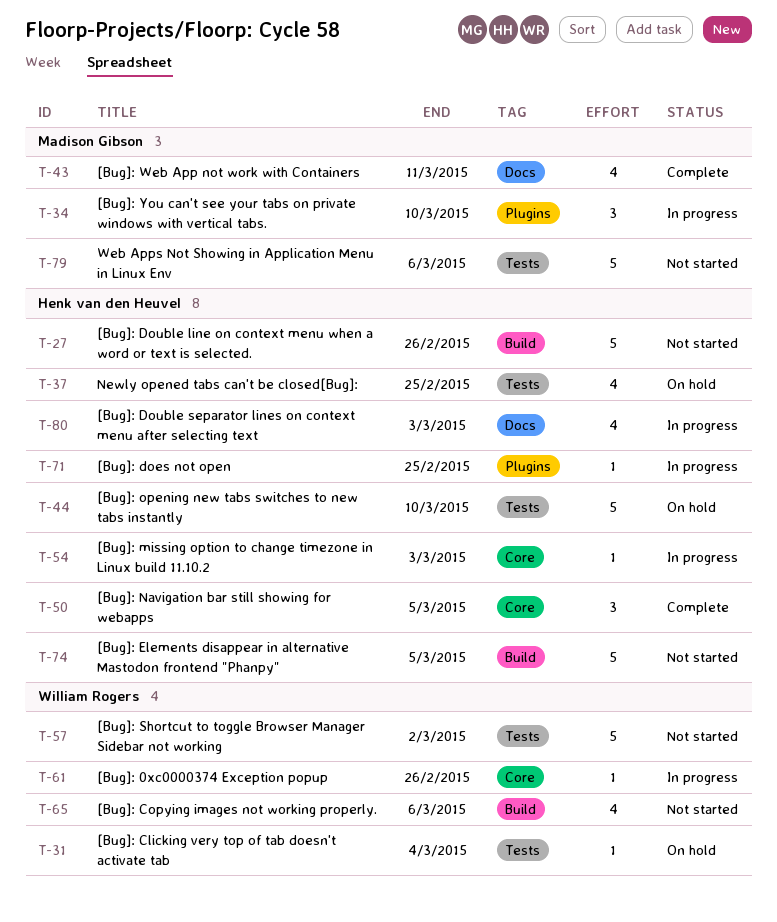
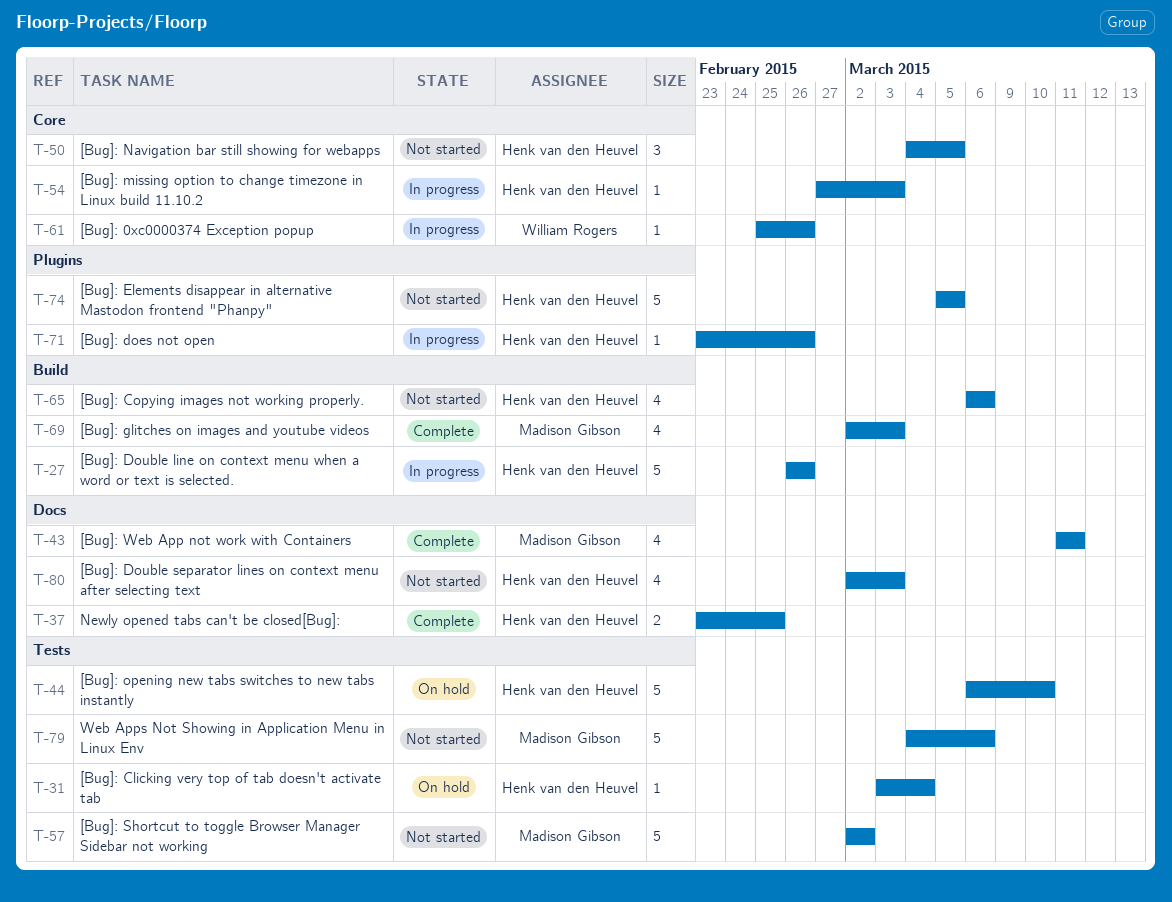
T-27, status: Not started -> In progress
T-31, owner: William Rogers -> Henk van den Heuvel
T-34: present -> none
T-37, status: On hold -> Complete
T-37, label: Tests -> Docs
T-37, estimate: 4 -> 2
T-50, status: Complete -> Not started
T-57, owner: William Rogers -> Madison Gibson
T-65, owner: William Rogers -> Henk van den Heuvel
T-69: none -> present
T-71, due: Feb 25 -> Feb 26
T-74, label: Build -> Plugins
T-80, status: In progress -> Not started

